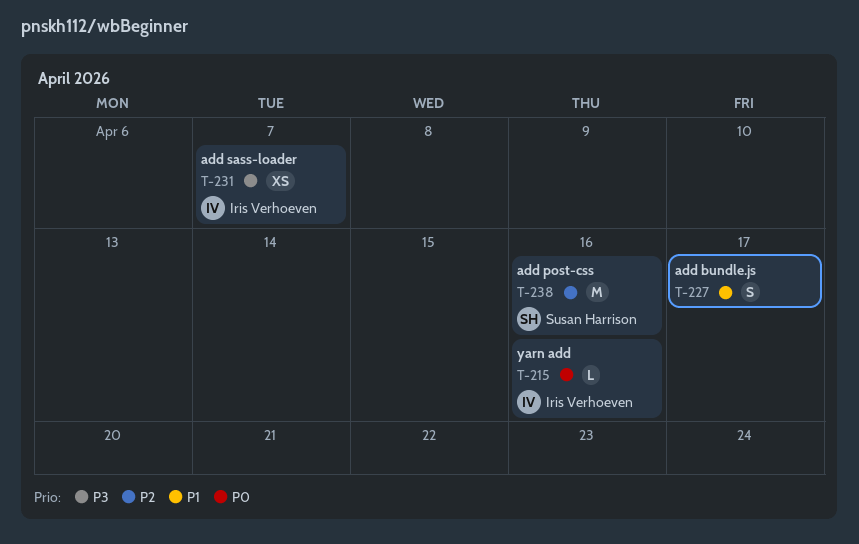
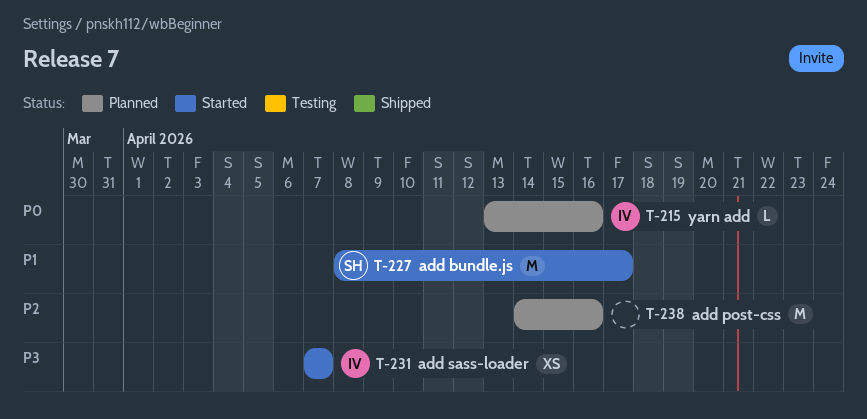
T-227, owner: none -> Susan Harrison
T-227, estimate: S -> M
T-238, owner: Susan Harrison -> none

